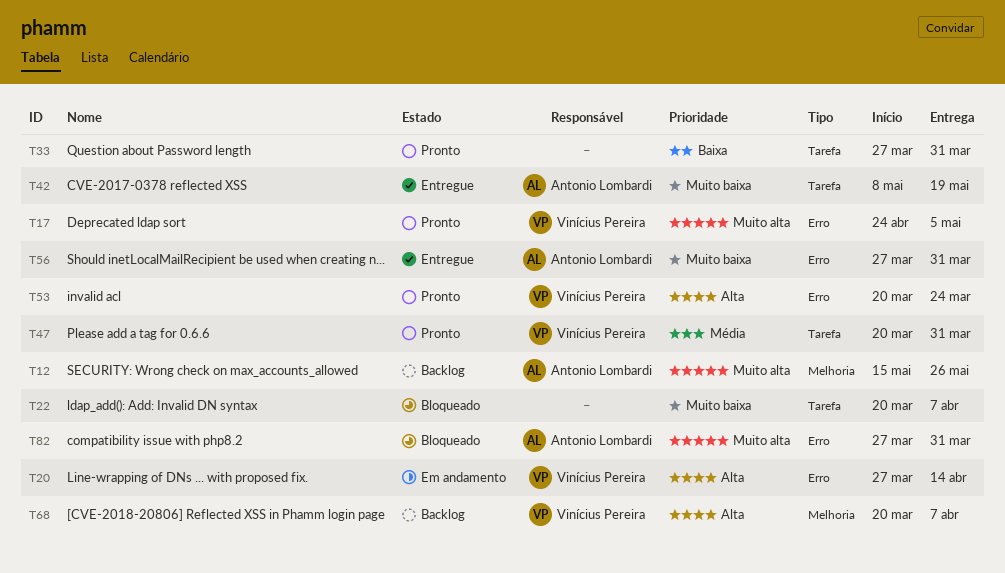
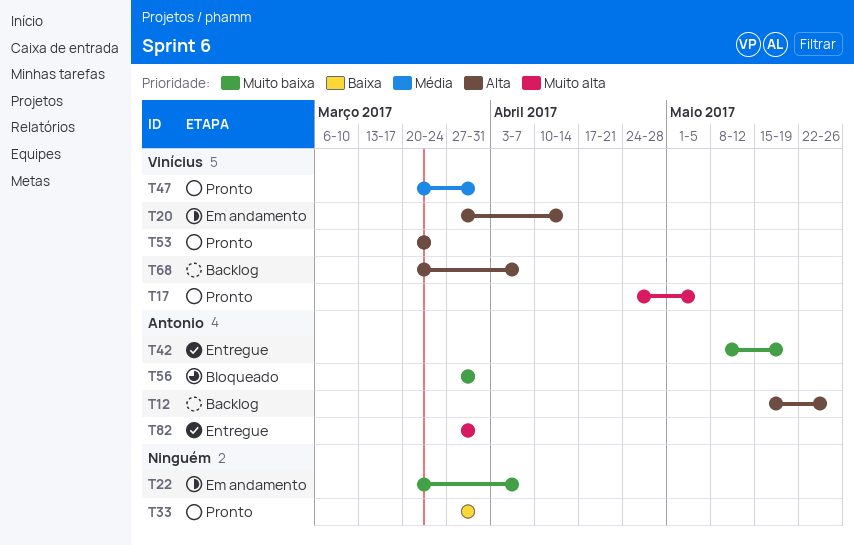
T12, priority: Muito alta -> Alta
T22, status: Bloqueado -> Em andamento
T56, status: Entregue -> Bloqueado
T82, status: Bloqueado -> Entregue

